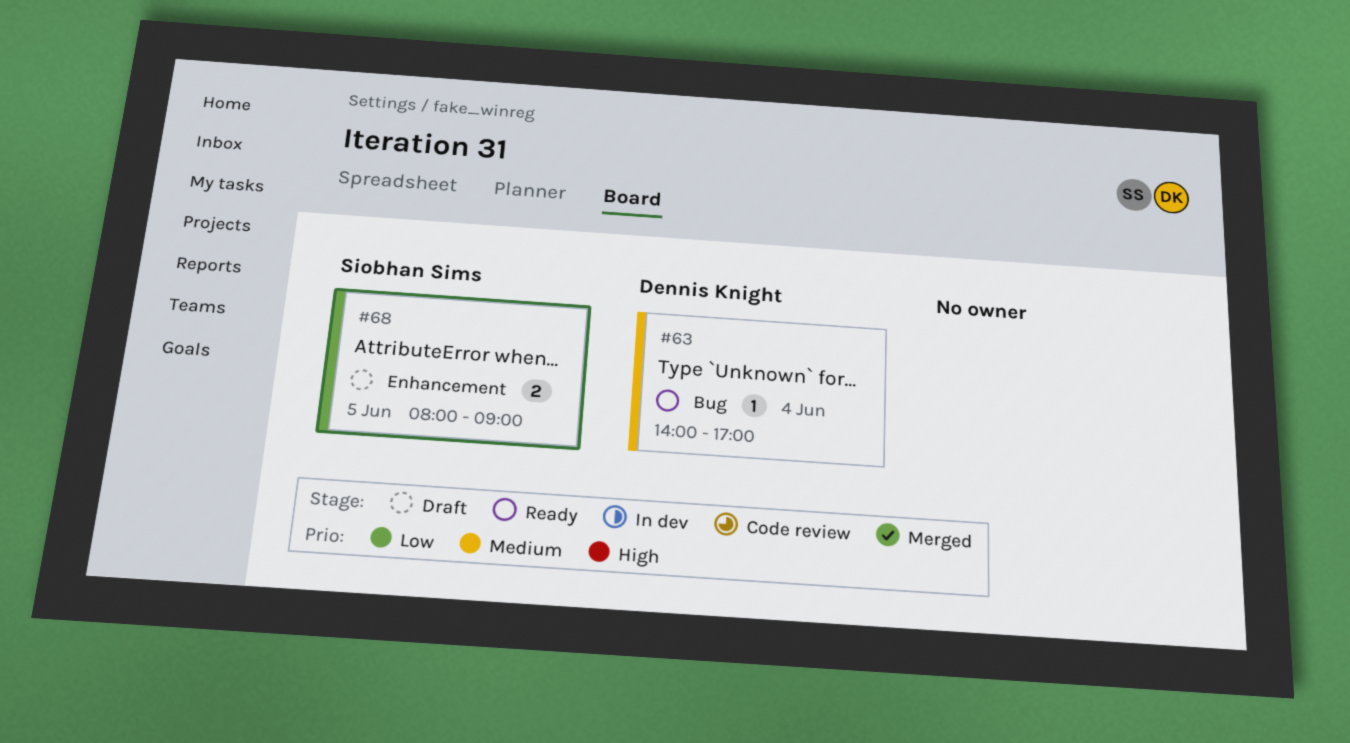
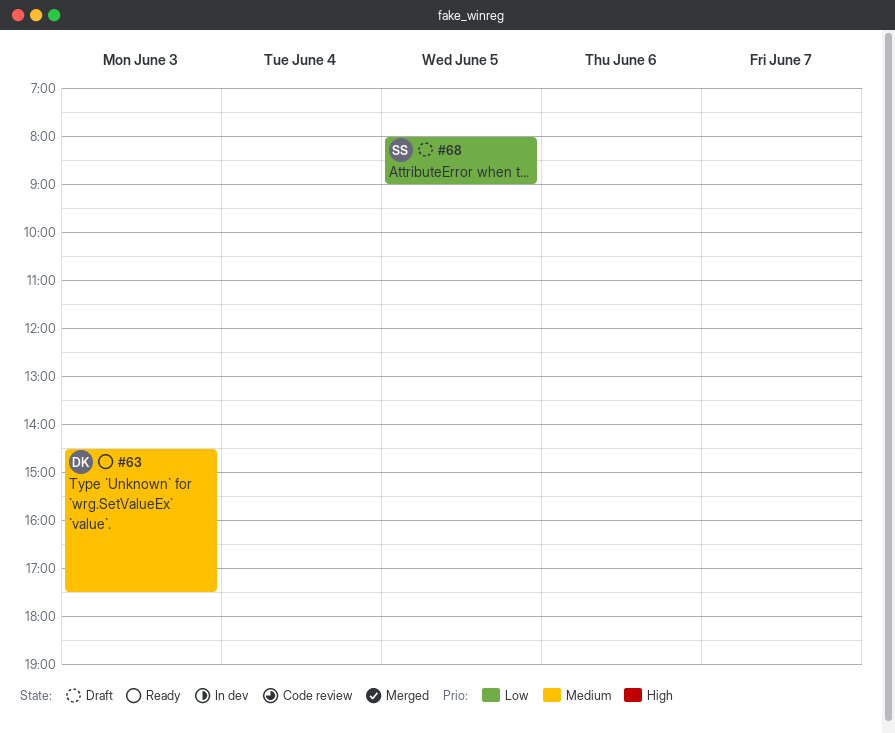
#63, day: Jun 4 -> Jun 3
#63, begins: 14:00 -> 14:30
#63, ends: 17:00 -> 17:30

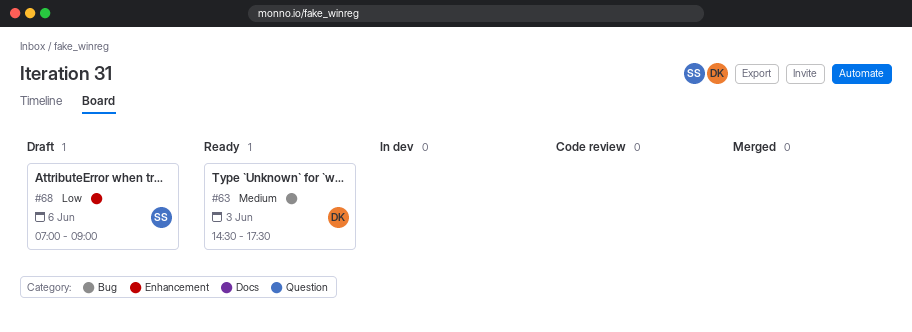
#68, day: Jun 5 -> Jun 6
#68, begins: 08:00 -> 07:00

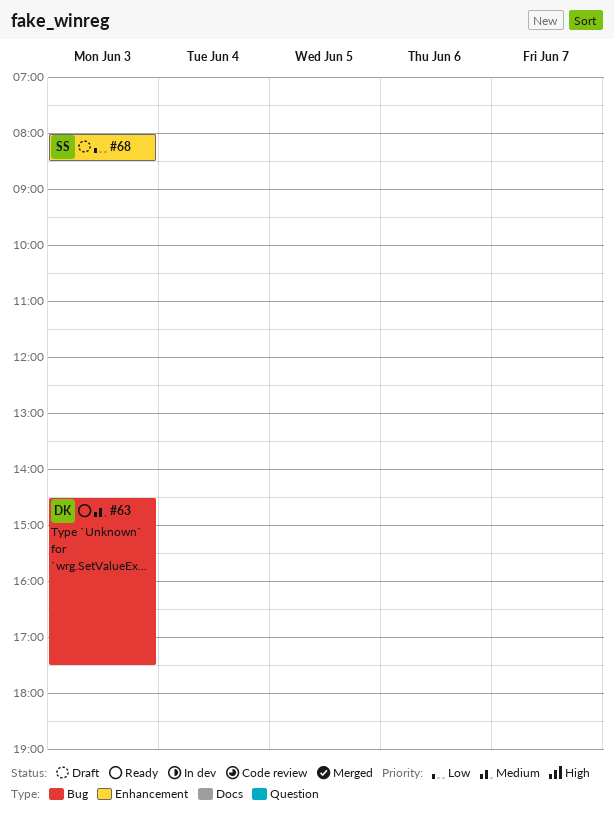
#68, day: Jun 6 -> Jun 3
#68, begins: 07:00 -> 08:00
#68, ends: 09:00 -> 08:30

